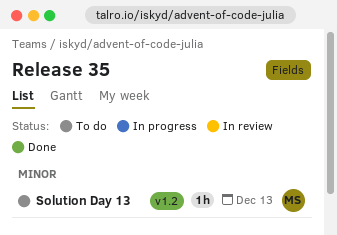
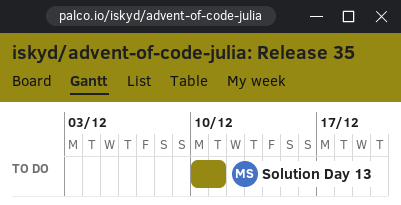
Solution Day 13, due: Dec 13 -> Dec 11

